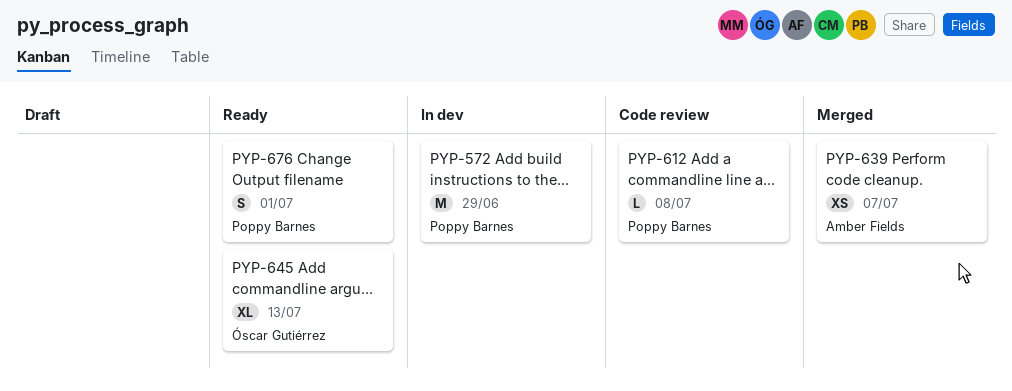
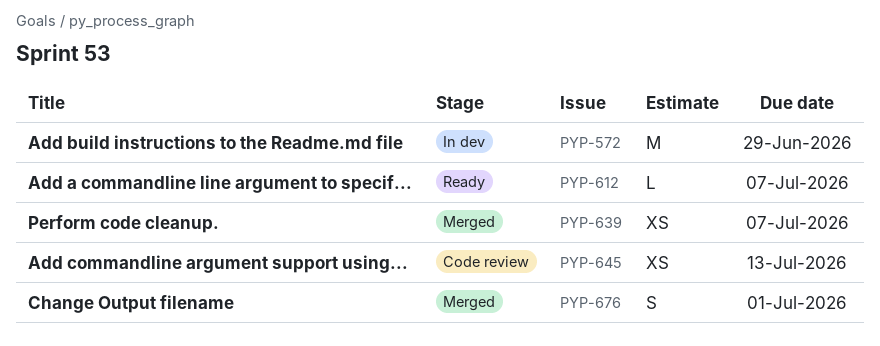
PYP-612, status: Code review -> Ready
PYP-612, due: Jul 8 -> Jul 7
PYP-645, status: Ready -> Code review
PYP-645, estimate: XL -> XS
PYP-676, status: Ready -> Merged

